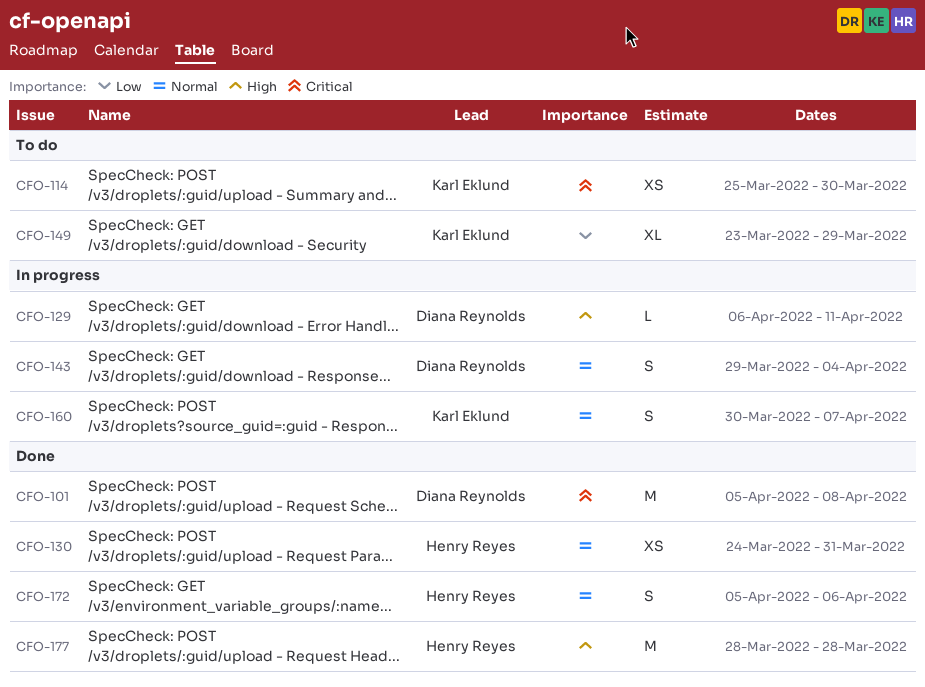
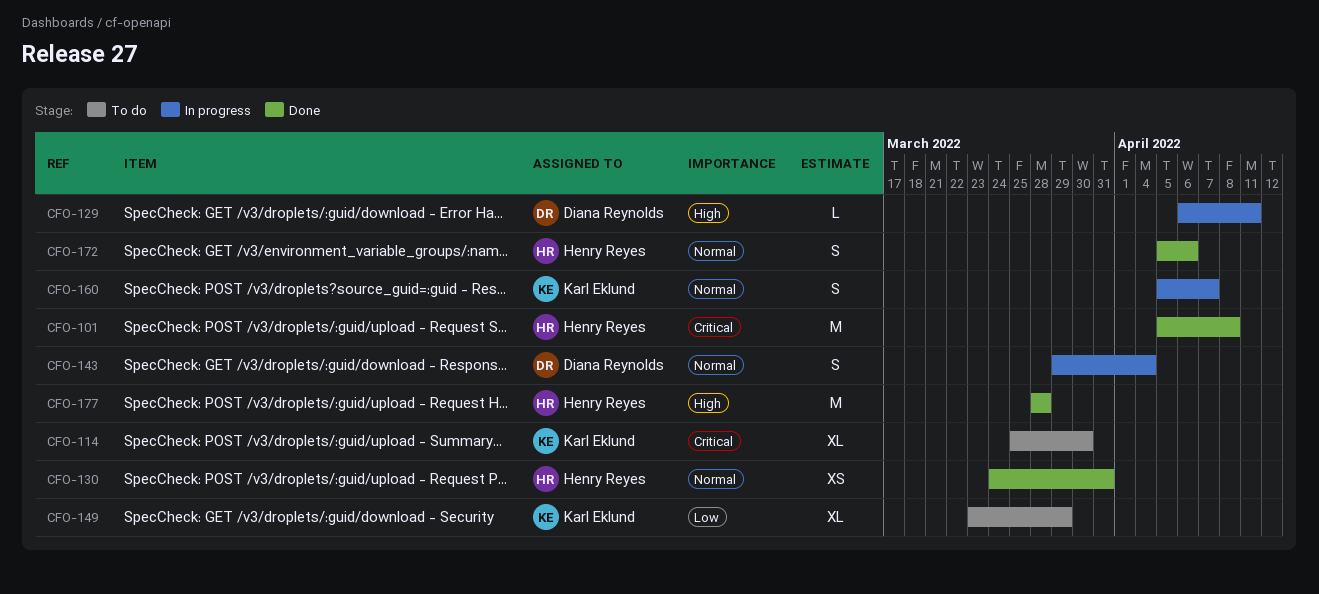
CFO-101, owner: Diana Reynolds -> Henry Reyes
CFO-114, estimate: XS -> XL
CFO-160, start: Mar 30 -> Apr 5

